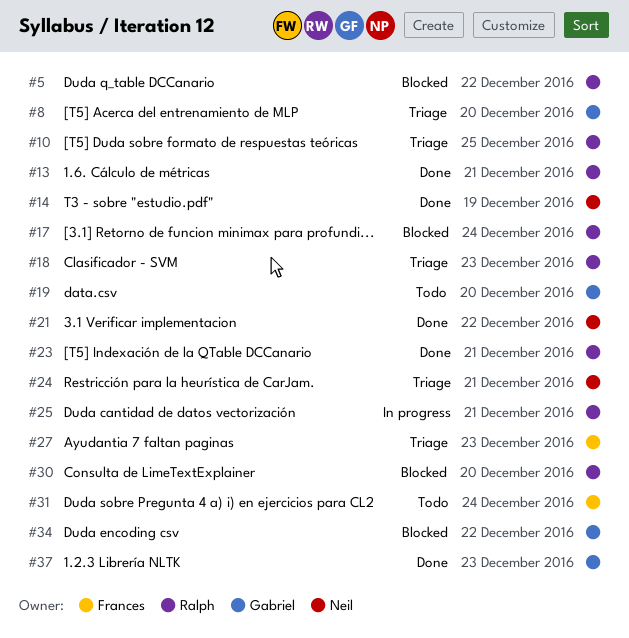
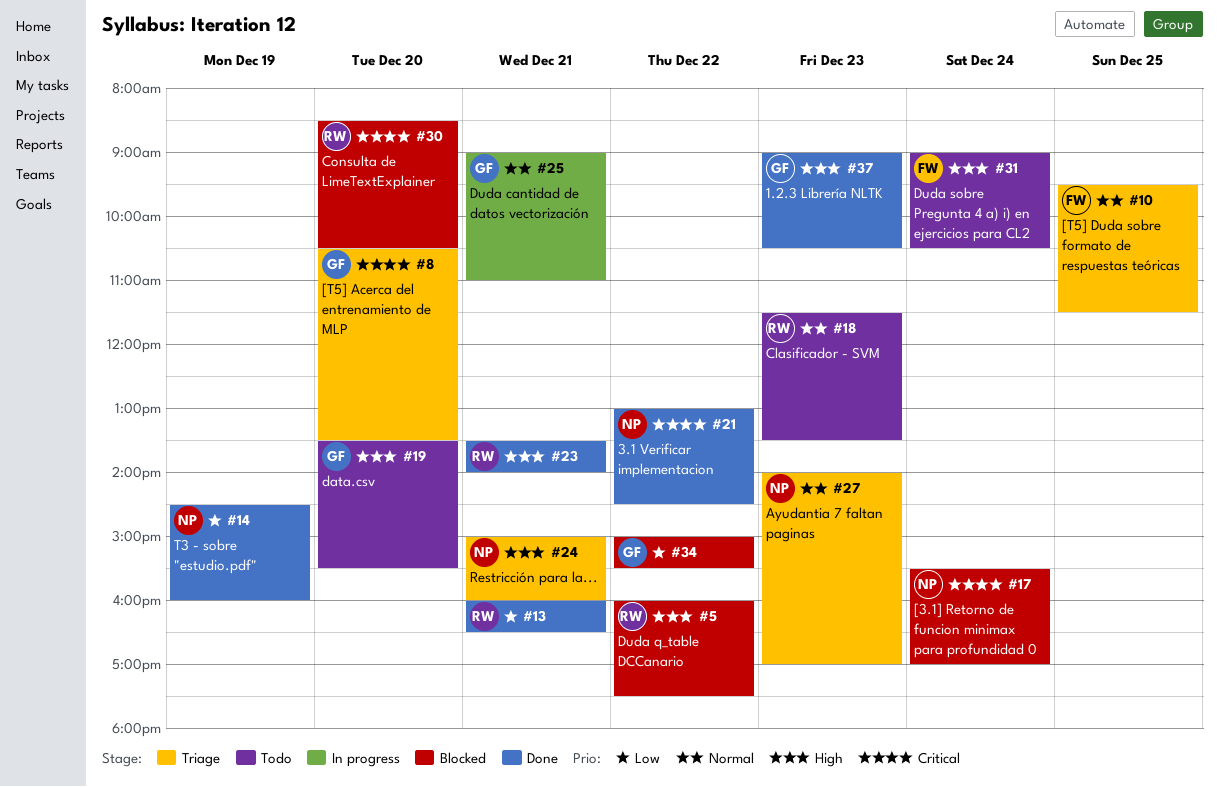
#10, owner: Ralph -> Frances
#17, owner: Ralph -> Neil
#18, status: Triage -> Todo
#25, owner: Ralph -> Gabriel
#27, owner: Frances -> Neil

